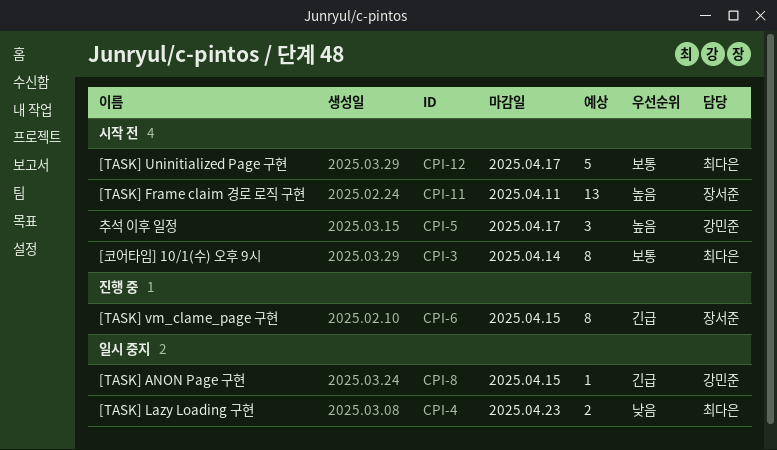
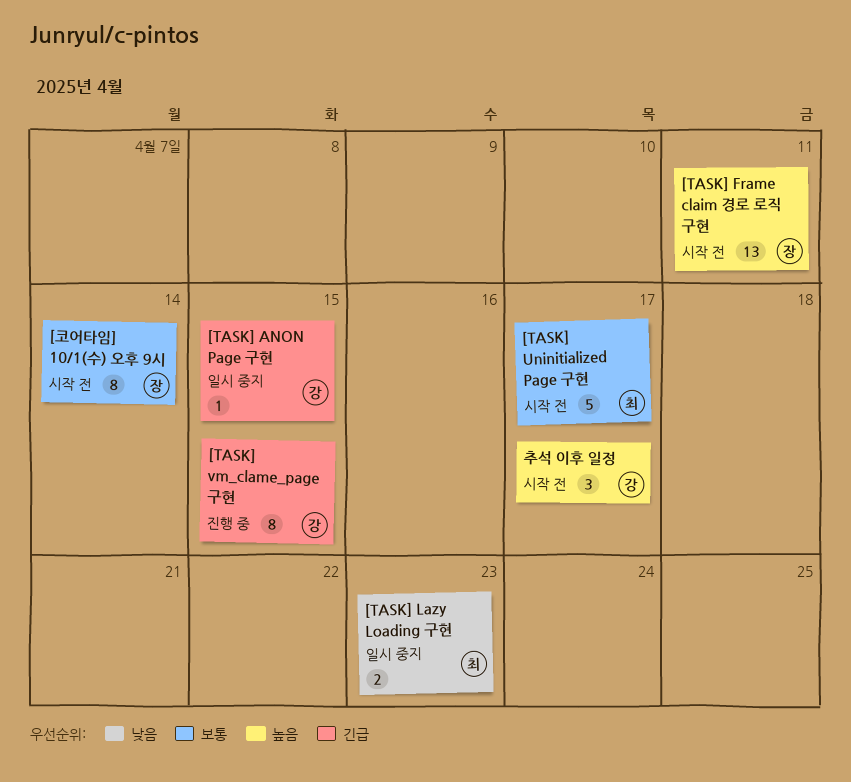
[TASK] vm_clame_page 구현, owner: 장서준 -> 강민준
[코어타임] 10/1(수) 오후 9시, owner: 최다은 -> 장서준

